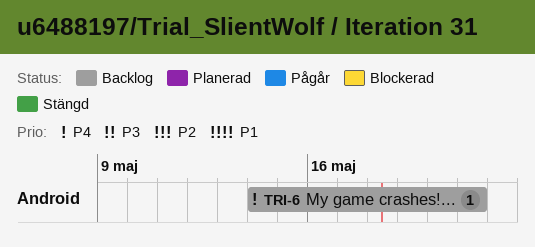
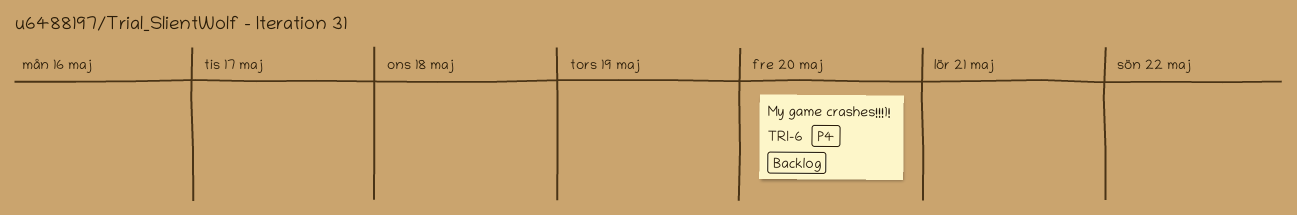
TRI-6, due: May 21 -> May 20

